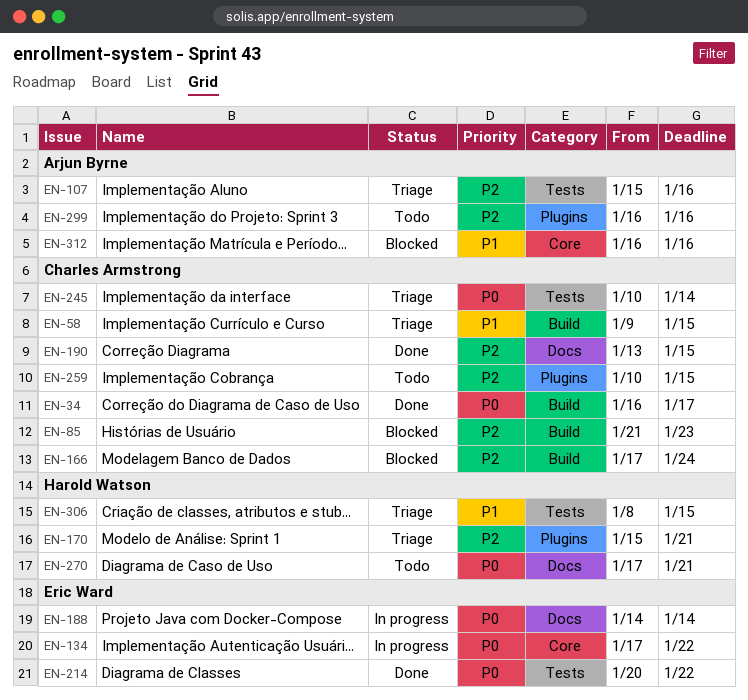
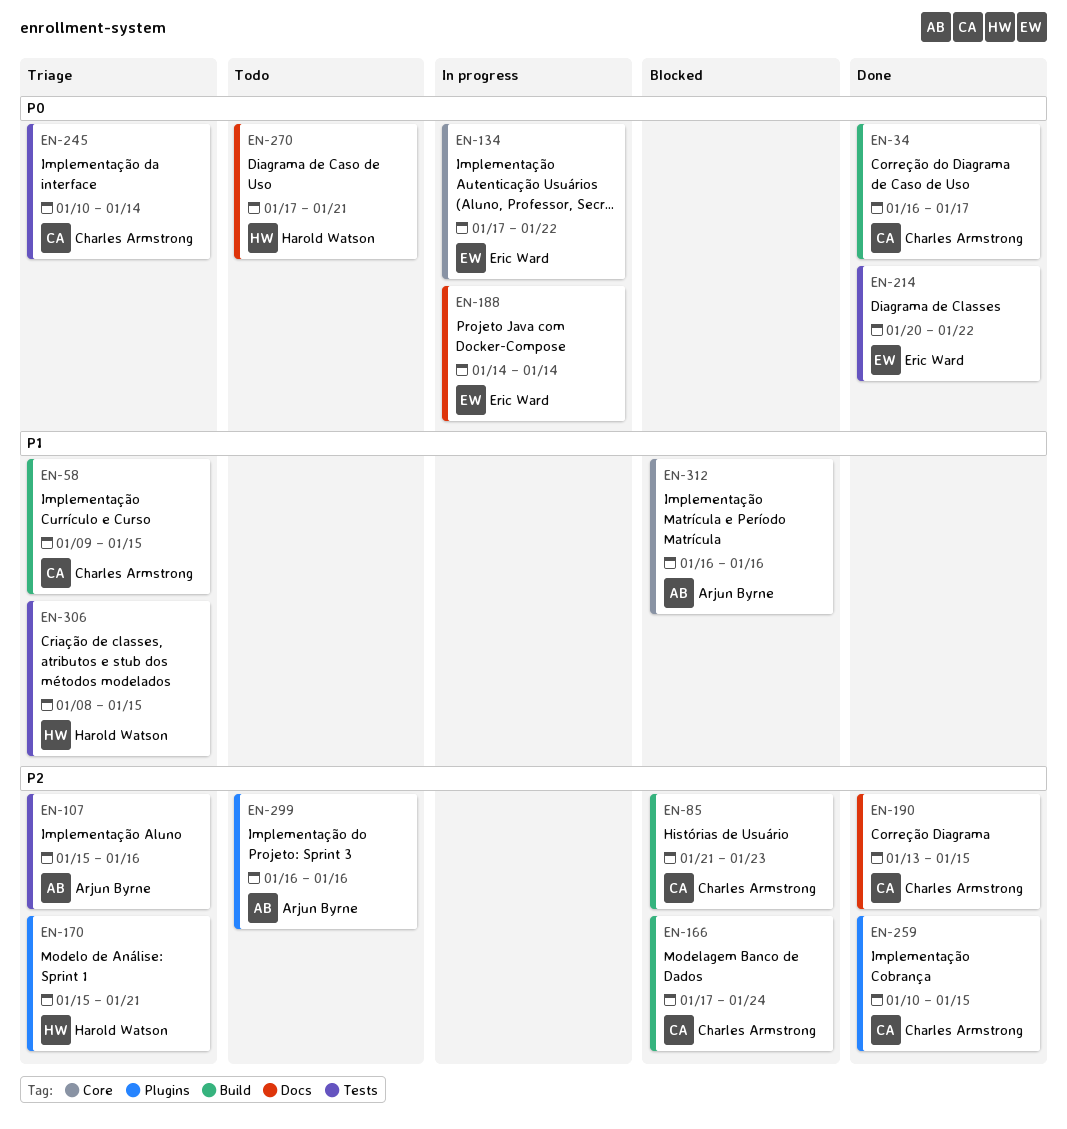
EN-259, status: Todo -> Done

